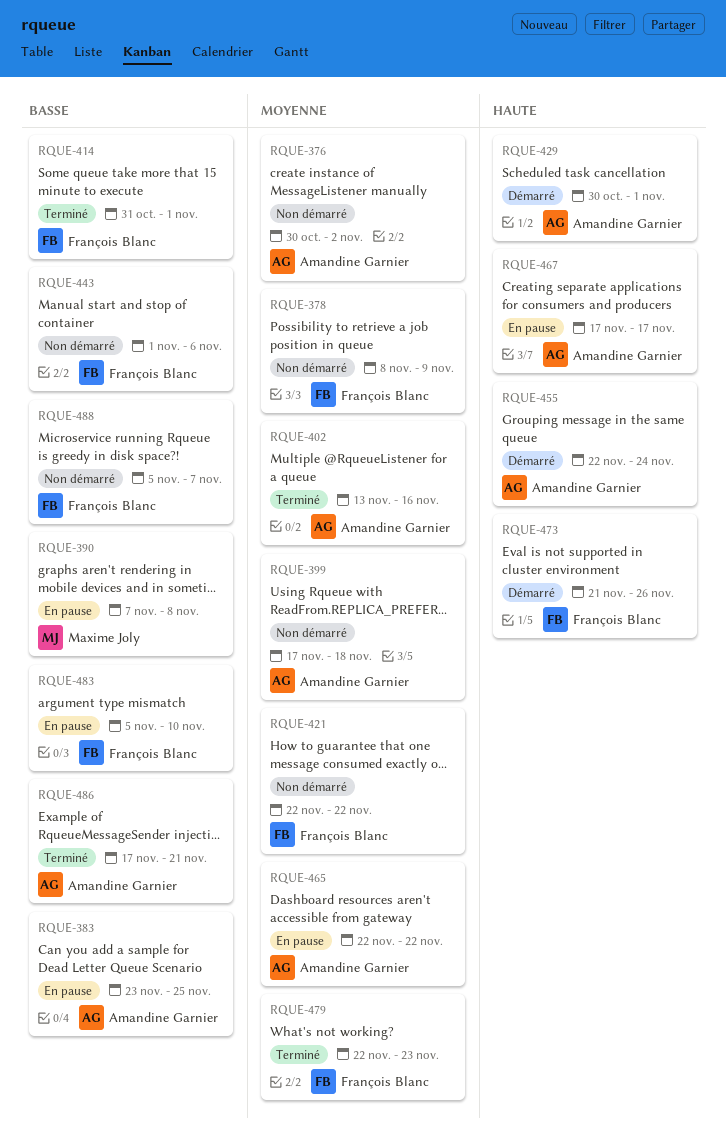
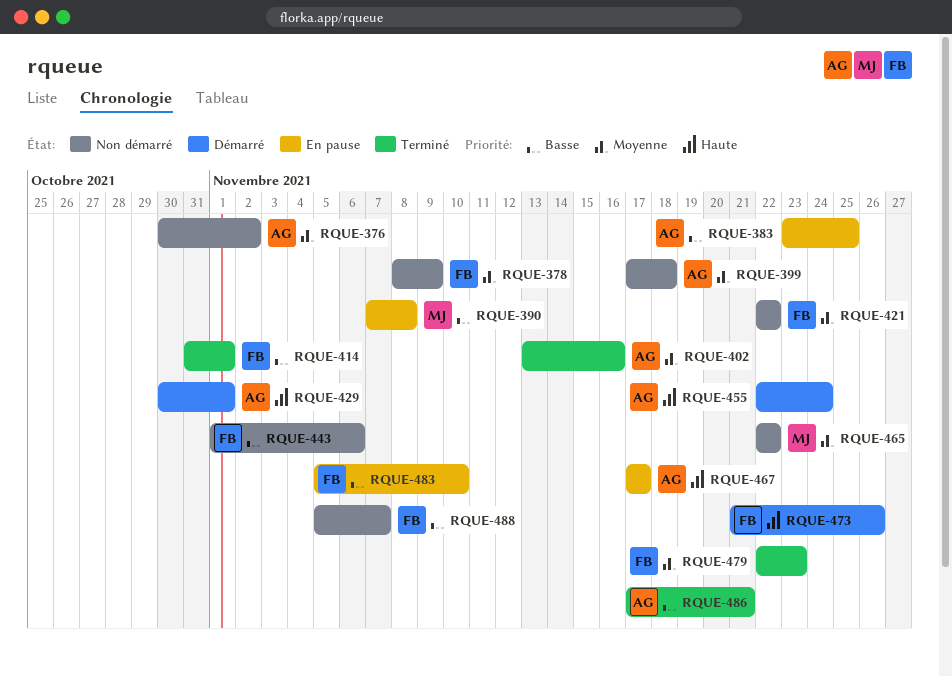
RQUE-465, status: En pause -> Non démarré
RQUE-465, owner: Amandine Garnier -> Maxime Joly

